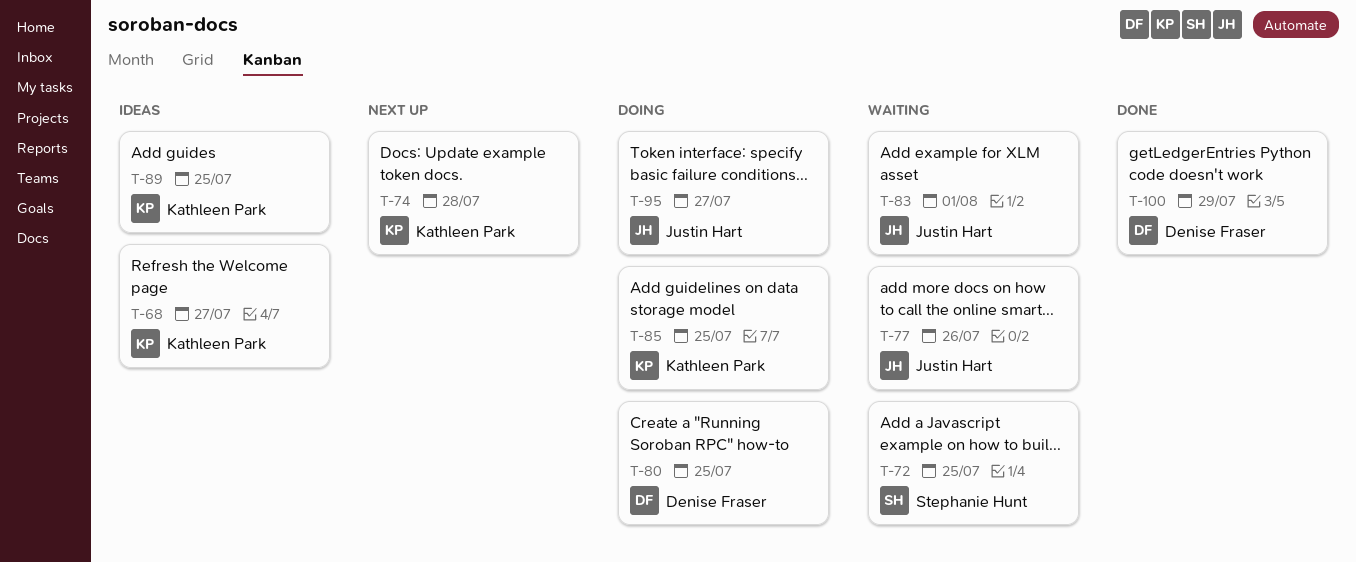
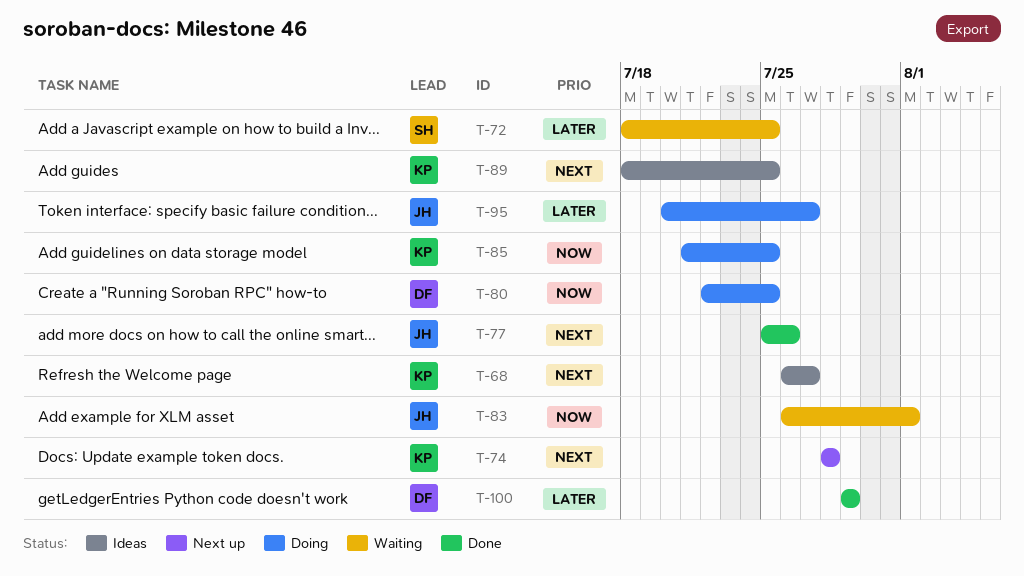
T-77, status: Waiting -> Done

